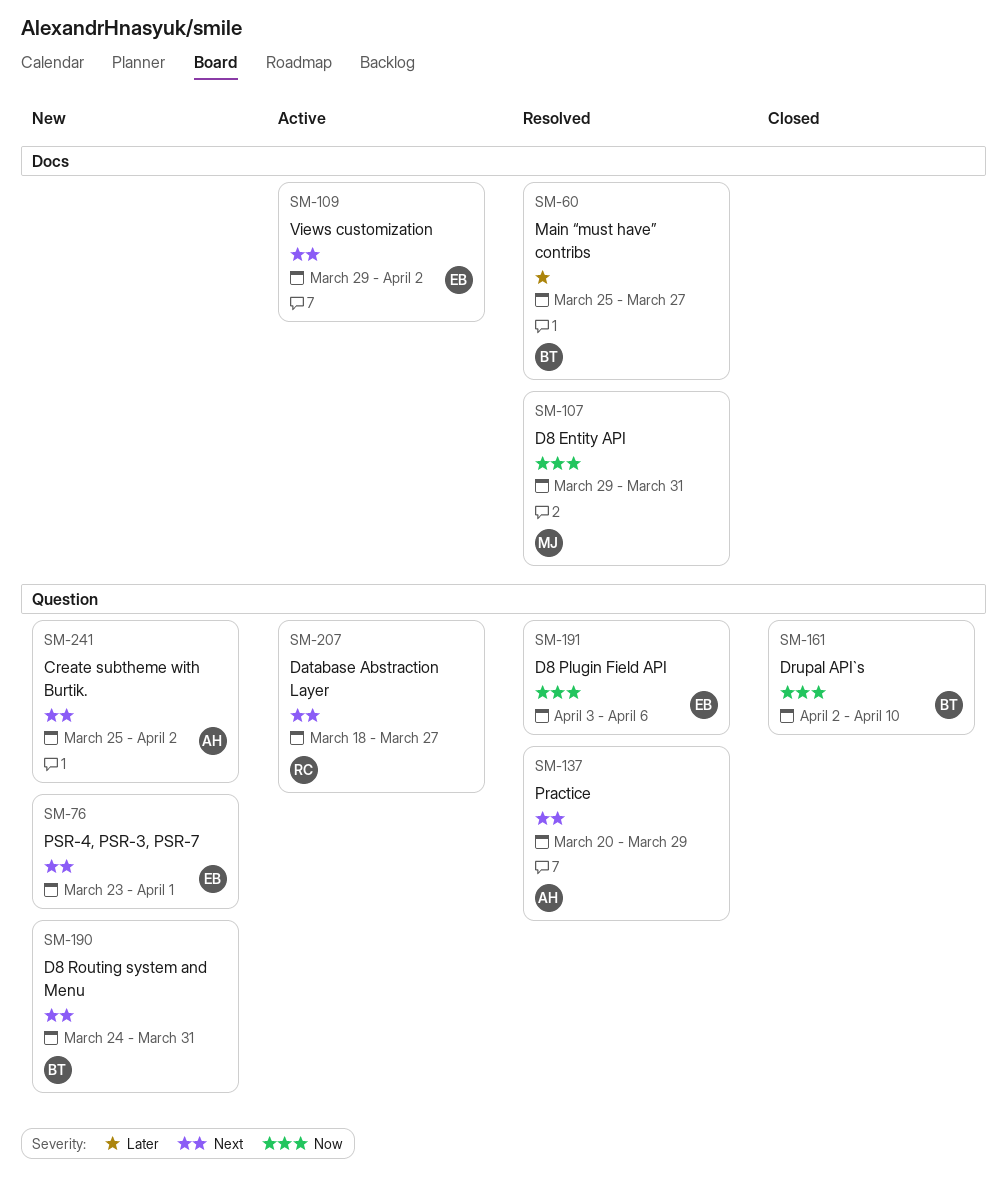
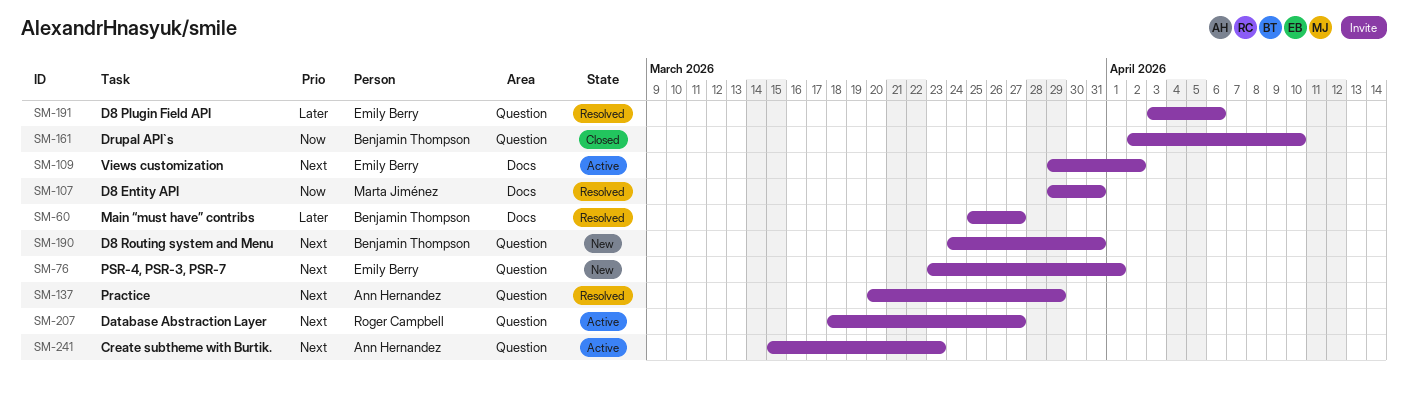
SM-191, priority: Now -> Later
SM-241, status: New -> Active
SM-241, start: Mar 25 -> Mar 15
SM-241, due: Apr 2 -> Mar 23

